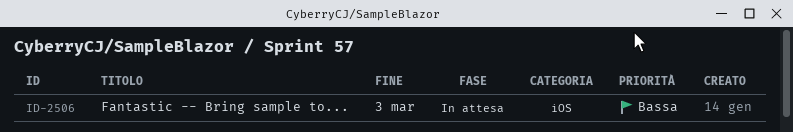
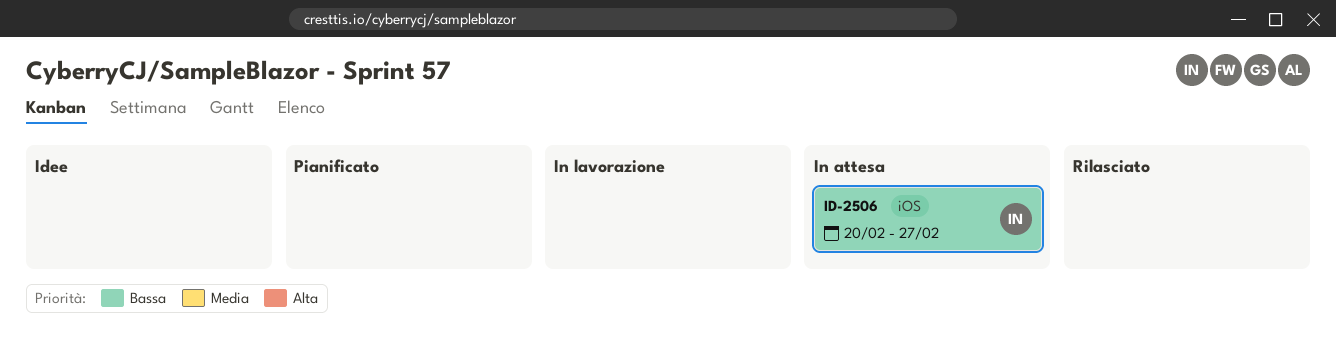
ID-2506, due: Mar 3 -> Feb 27

